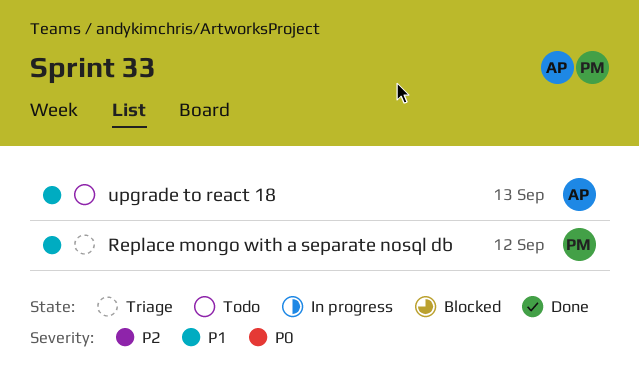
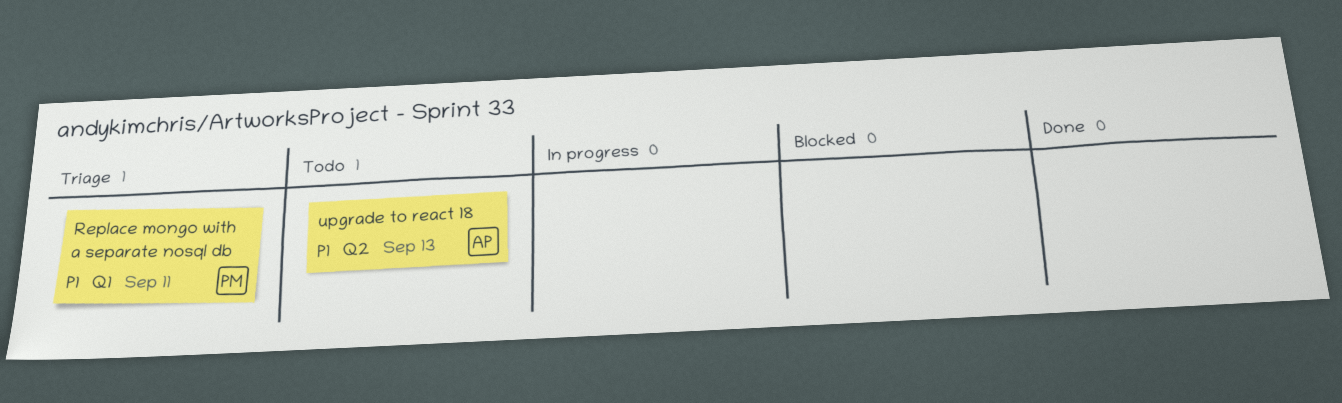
Replace mongo with a separate nosql db, due: Sep 12 -> Sep 11

